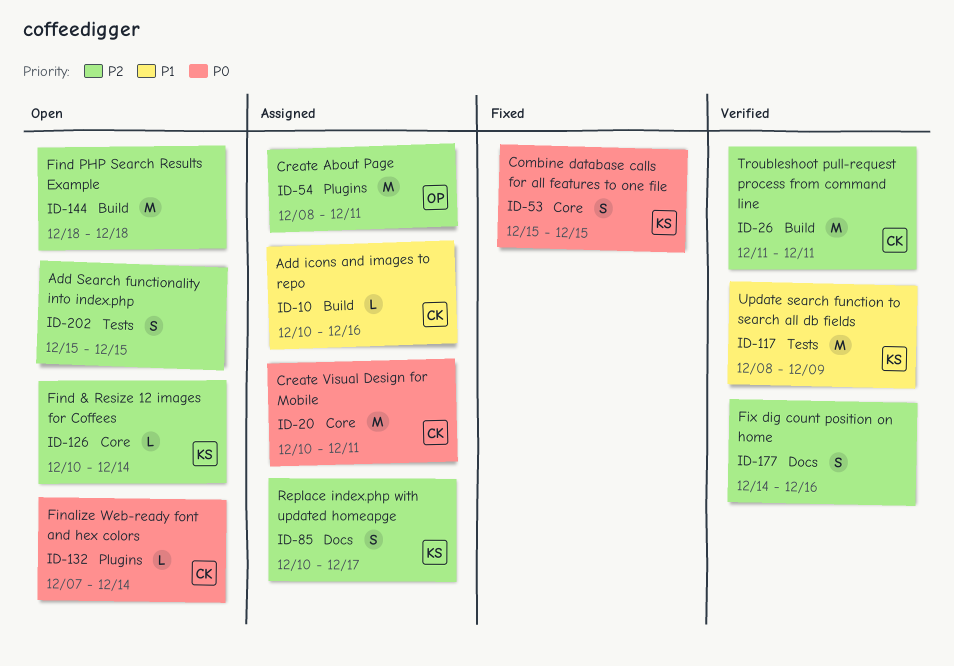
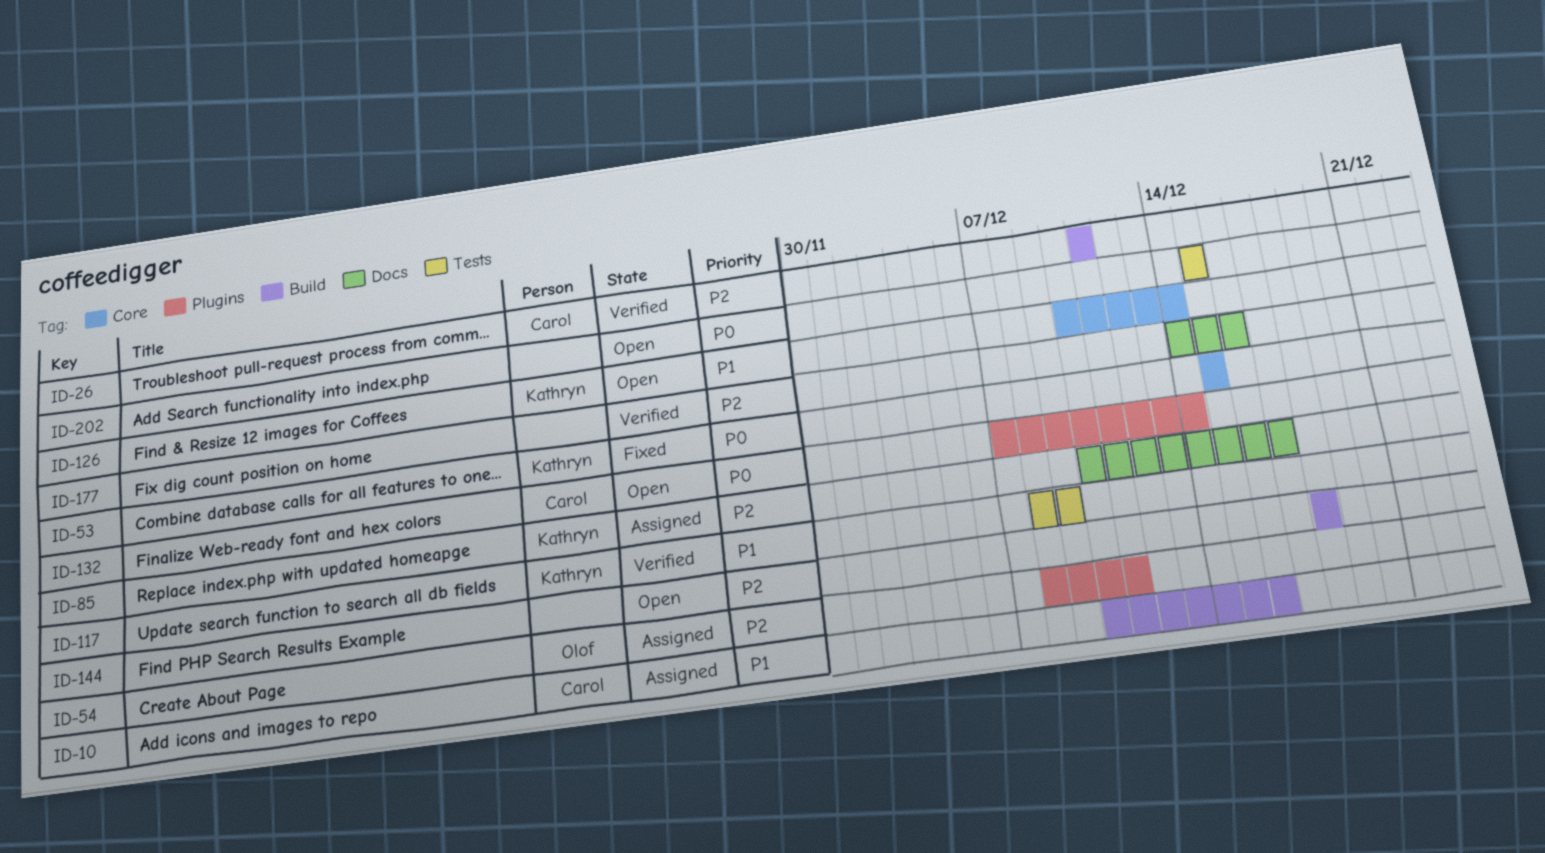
ID-20: present -> none
ID-126, priority: P2 -> P1
ID-202, priority: P2 -> P0

